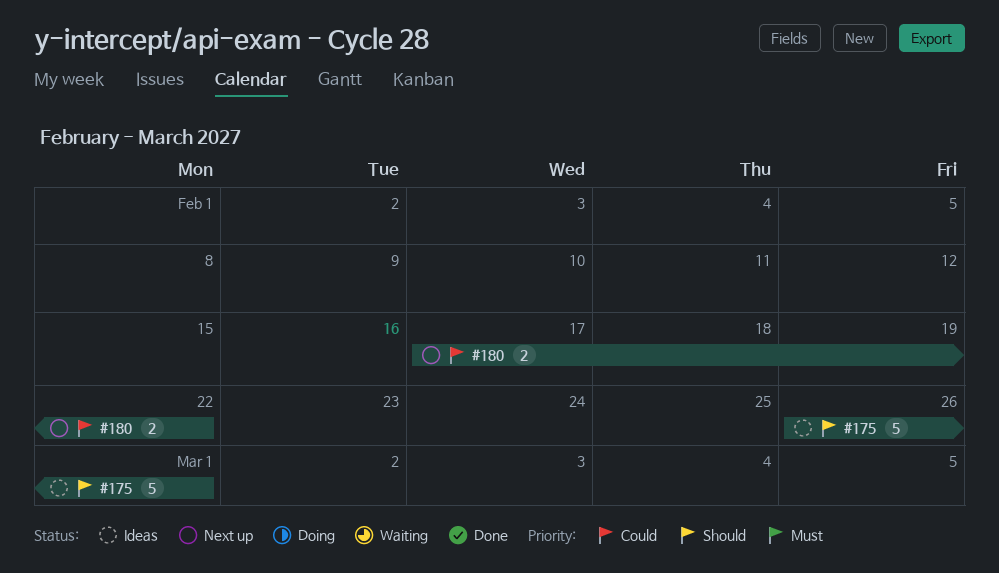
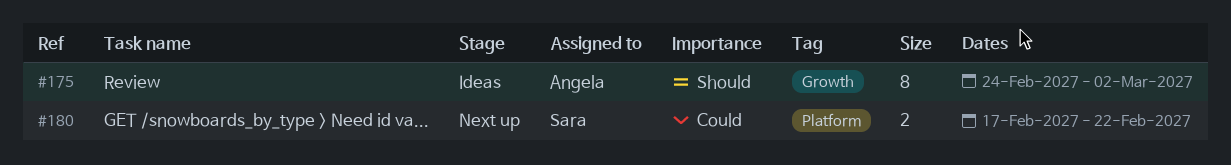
#175, estimate: 5 -> 8
#175, start: Feb 26 -> Feb 24
#175, due: Mar 1 -> Mar 2

